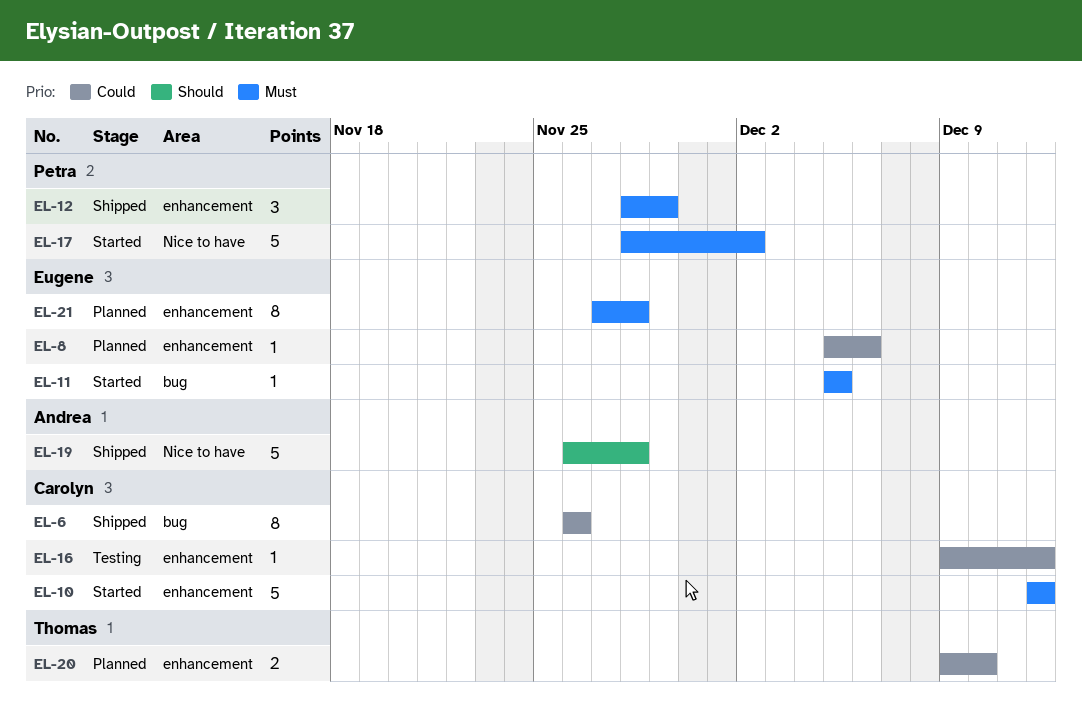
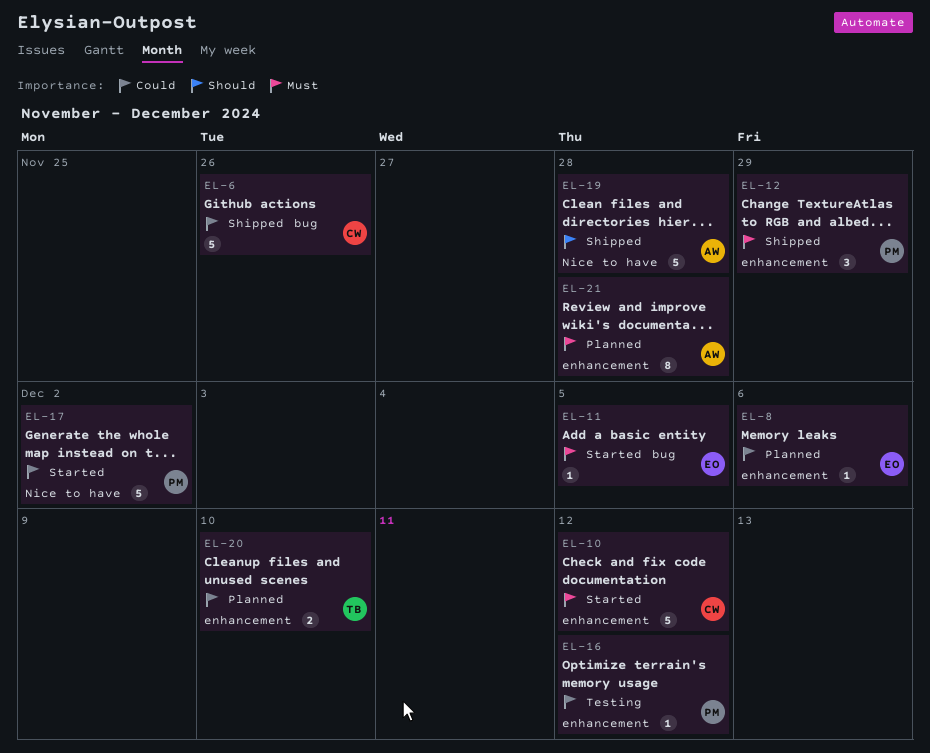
EL-6, estimate: 8 -> 5
EL-16, owner: Carolyn -> Petra
EL-17, priority: Must -> Could
EL-21, owner: Eugene -> Andrea

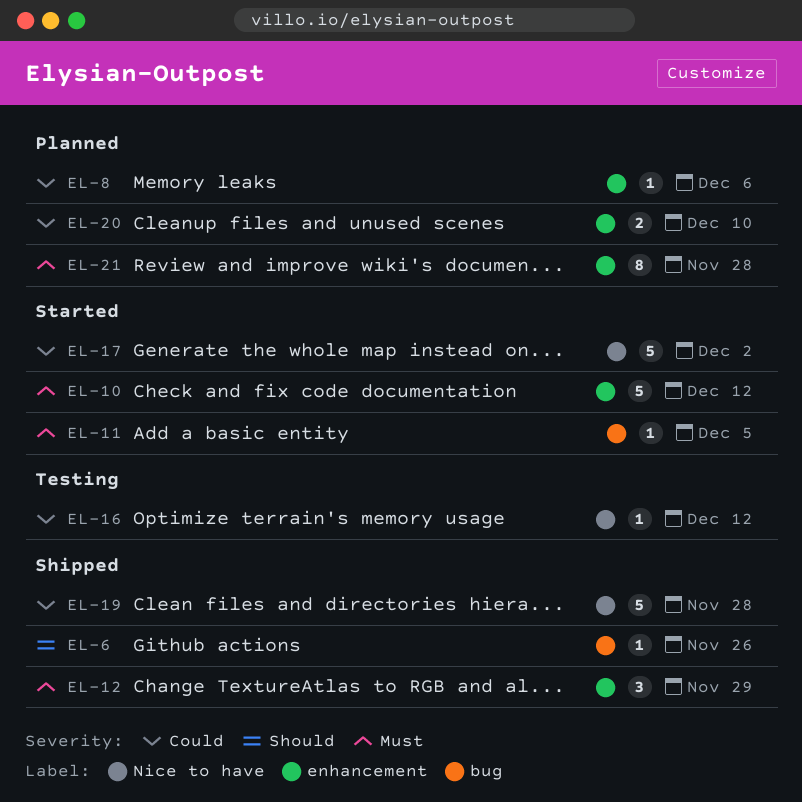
EL-6, priority: Could -> Should
EL-6, estimate: 5 -> 1
EL-16, label: enhancement -> Nice to have
EL-19, priority: Should -> Could

